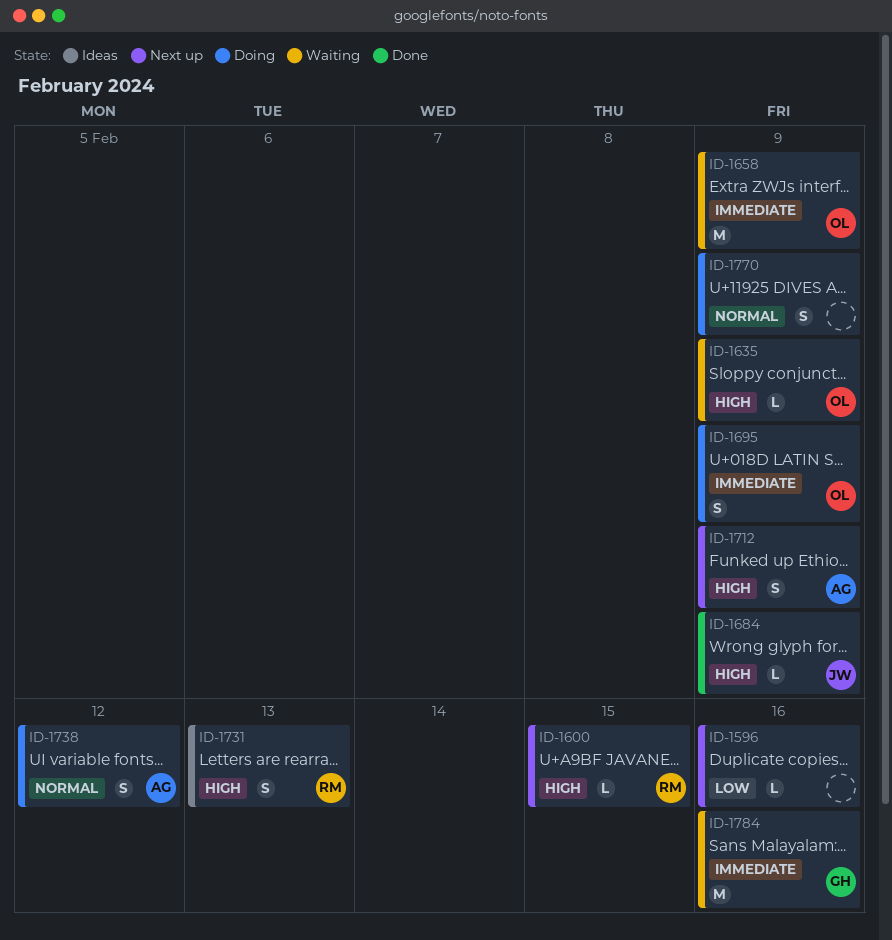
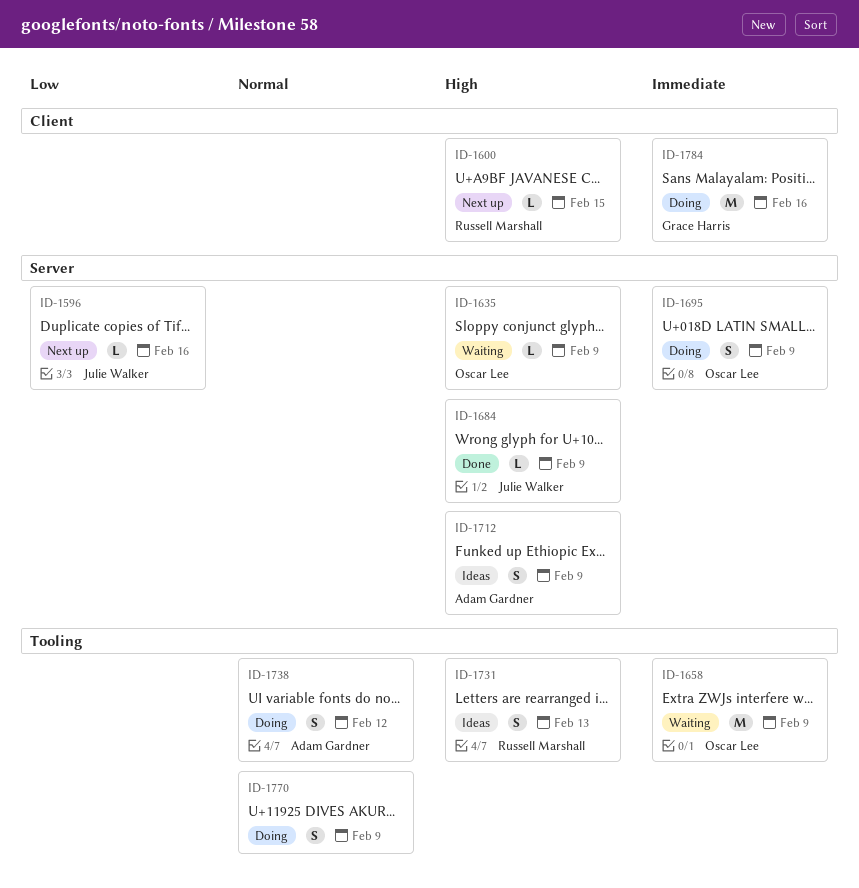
ID-1596, owner: none -> Julie Walker
ID-1712, status: Next up -> Ideas
ID-1784, status: Waiting -> Doing

